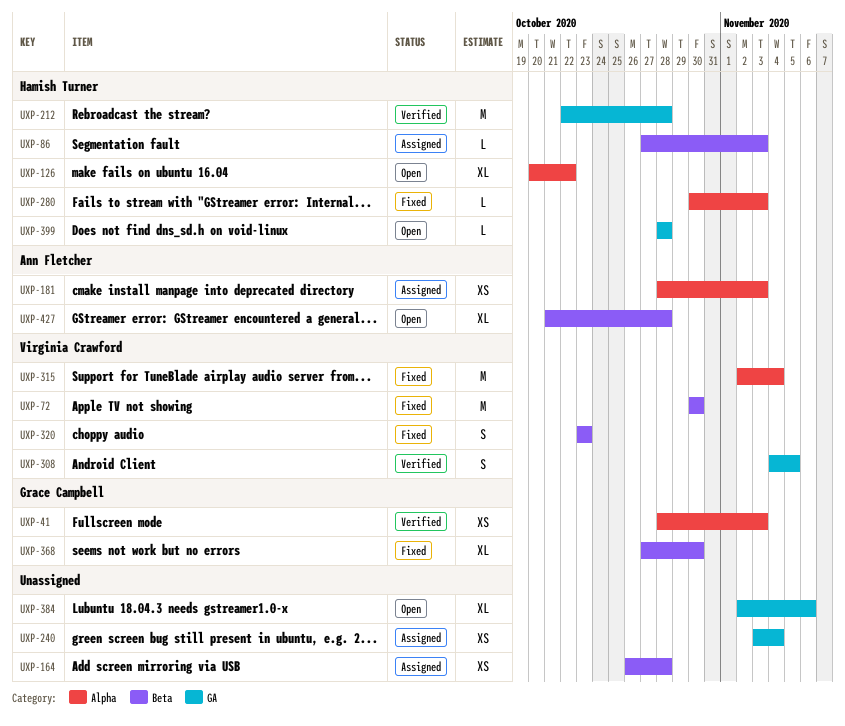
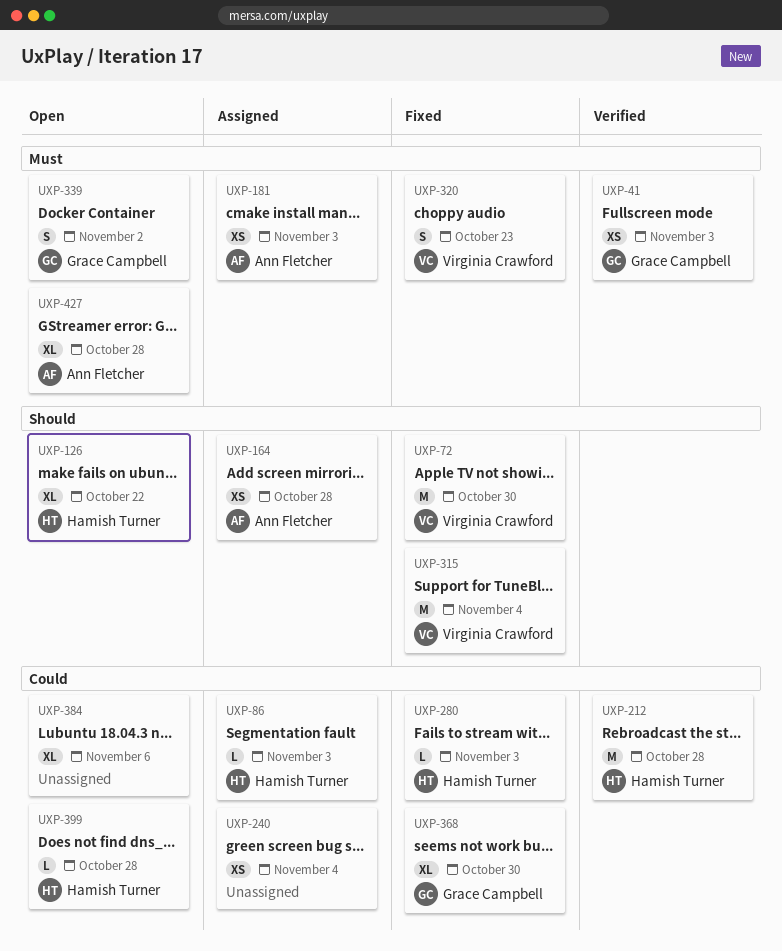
UXP-164, owner: none -> Ann Fletcher
UXP-308: present -> none
UXP-339: none -> present

